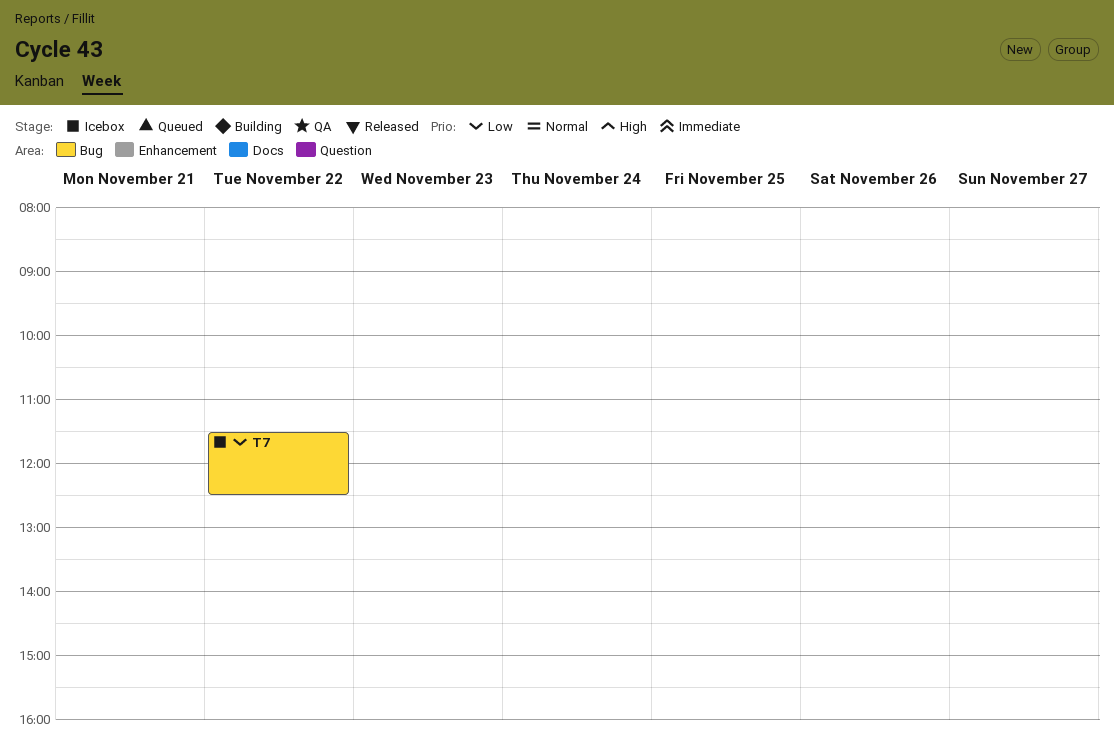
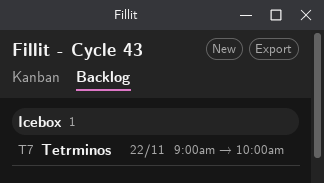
T7, begins: 11:30 -> 09:00
T7, ends: 12:30 -> 10:00

